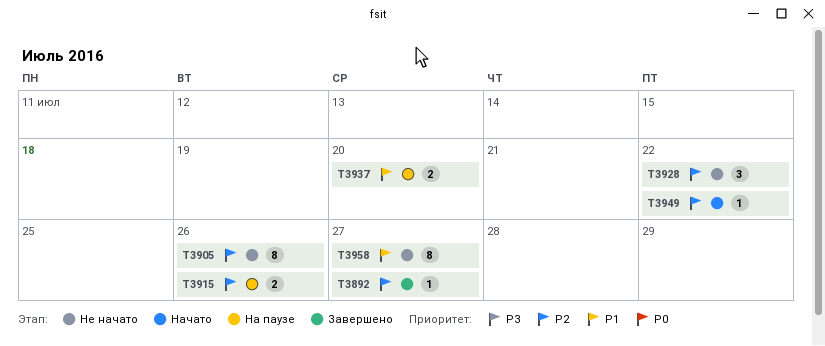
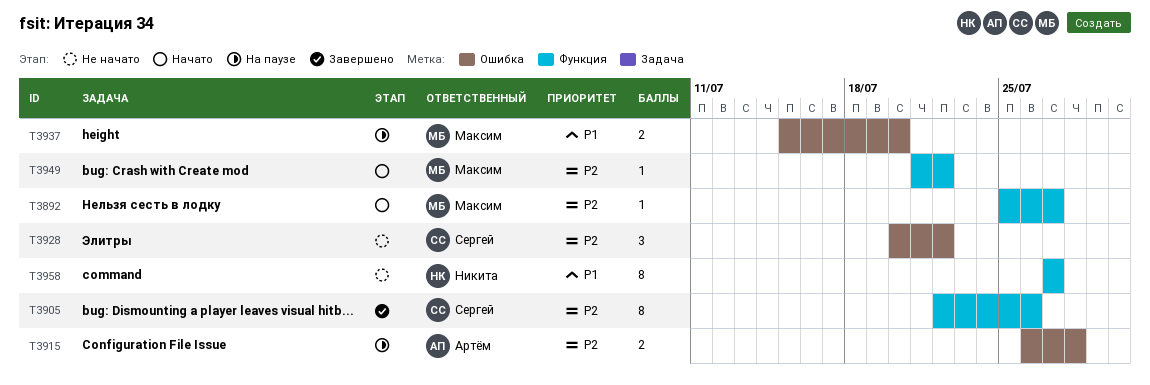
T3892, status: Завершено -> Начато
T3905, status: Не начато -> Завершено
T3915, due: Jul 26 -> Jul 28

